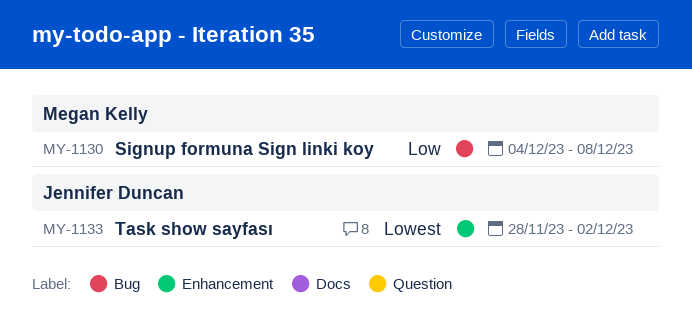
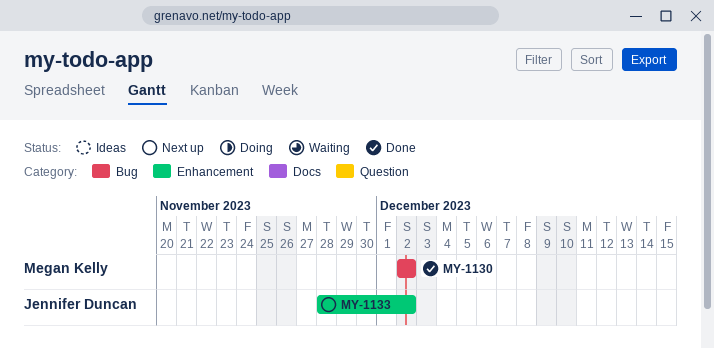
MY-1130, start: Dec 4 -> Dec 2
MY-1130, due: Dec 8 -> Dec 2

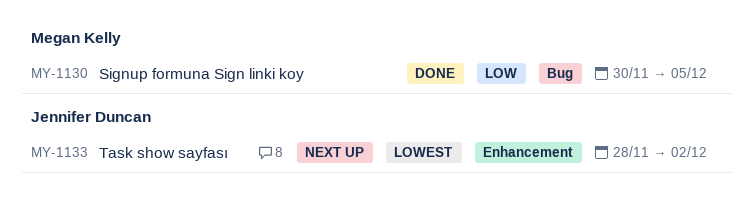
MY-1130, start: Dec 2 -> Nov 30
MY-1130, due: Dec 2 -> Dec 5

